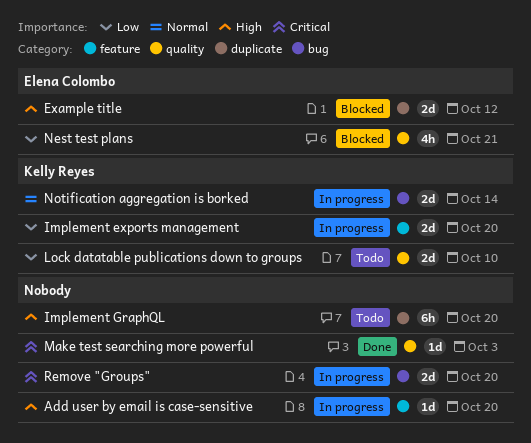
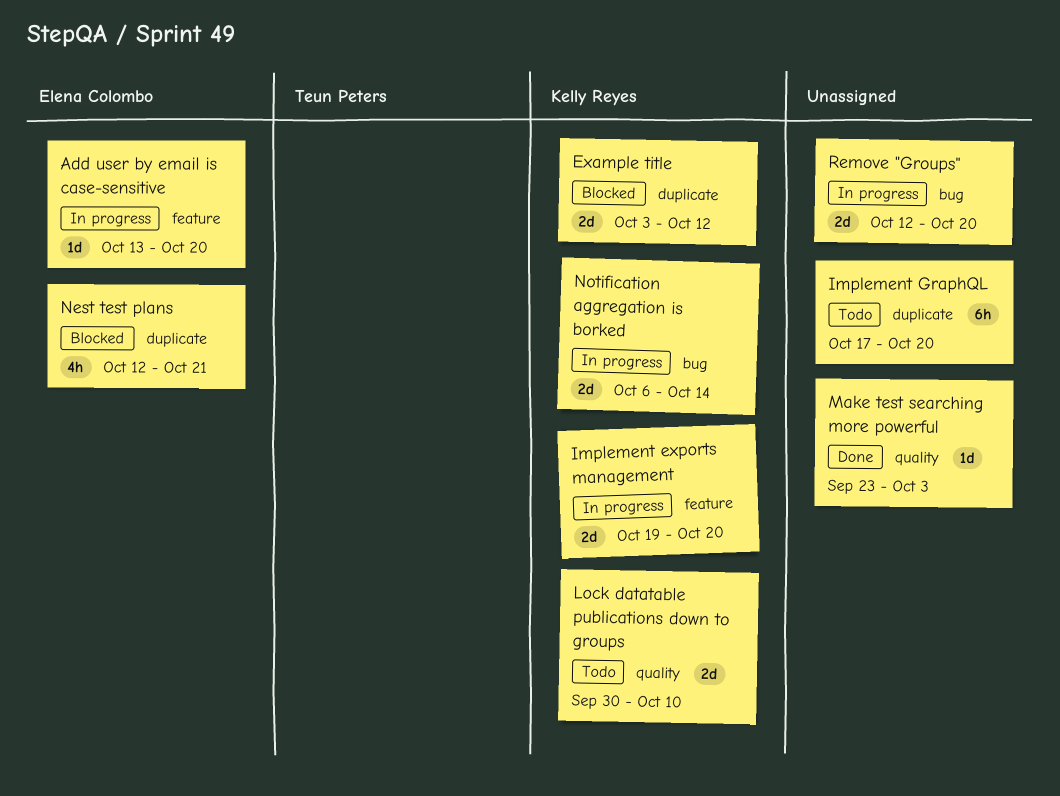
Add user by email is case-sensitive, owner: none -> Elena Colombo
Example title, owner: Elena Colombo -> Kelly Reyes
Nest test plans, label: quality -> duplicate

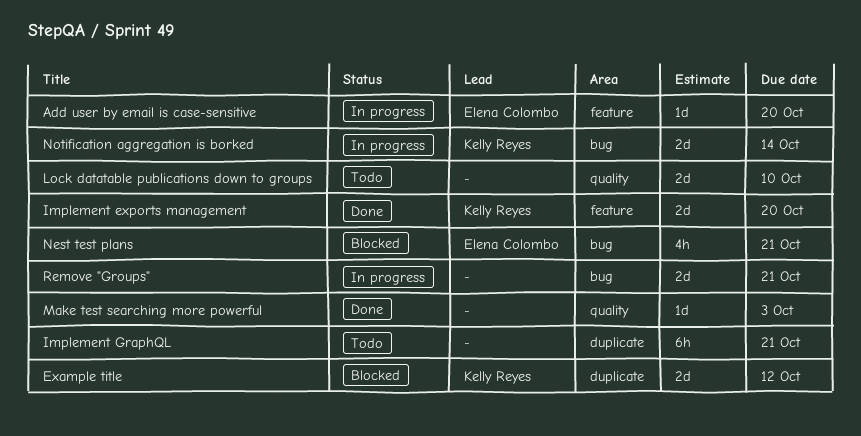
Implement exports management, status: In progress -> Done
Implement GraphQL, due: Oct 20 -> Oct 21
Lock datatable publications down to groups, owner: Kelly Reyes -> none
Nest test plans, label: duplicate -> bug
Remove "Groups", due: Oct 20 -> Oct 21

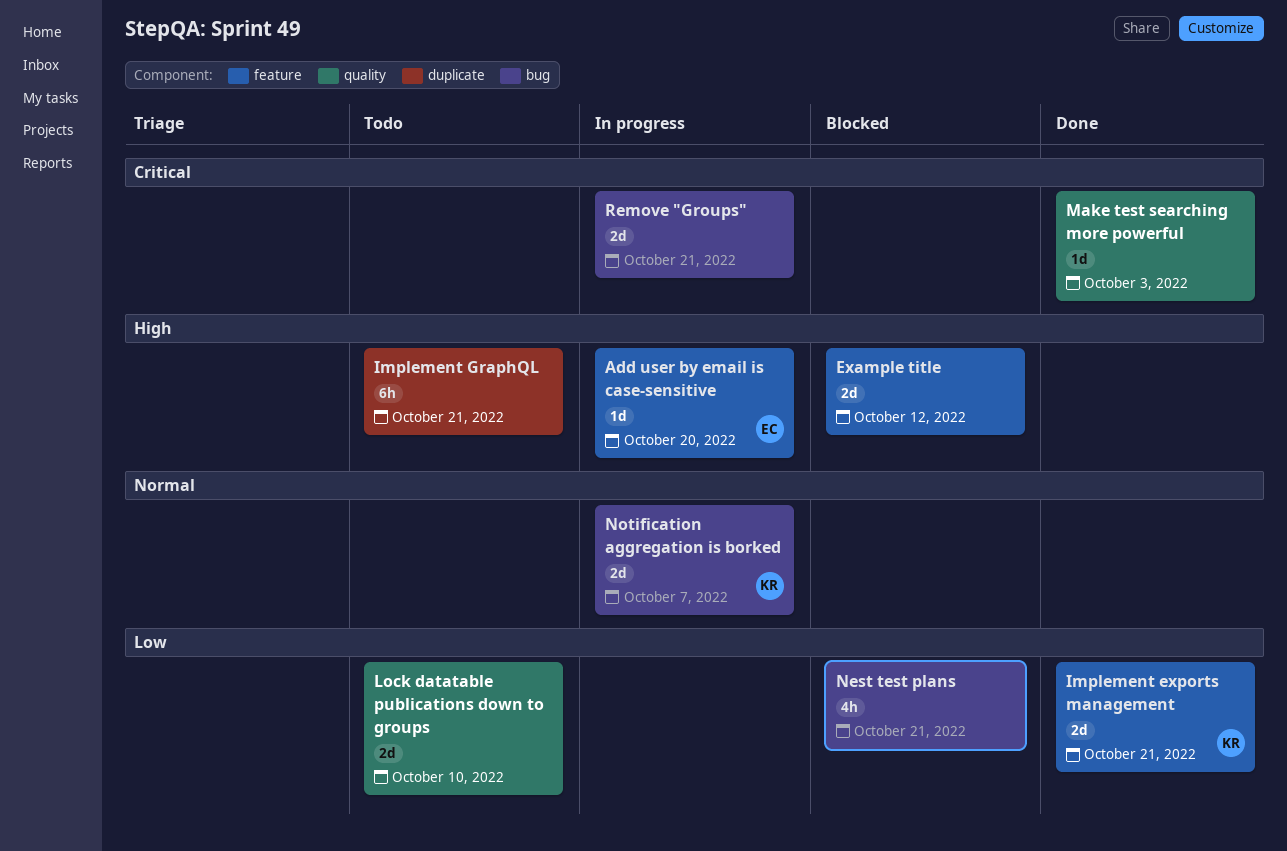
Example title, owner: Kelly Reyes -> none
Example title, label: duplicate -> feature
Implement exports management, due: Oct 20 -> Oct 21
Nest test plans, owner: Elena Colombo -> none
Notification aggregation is borked, due: Oct 14 -> Oct 7

